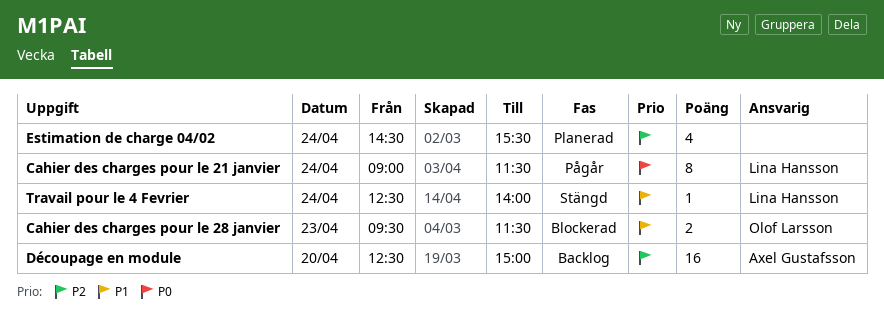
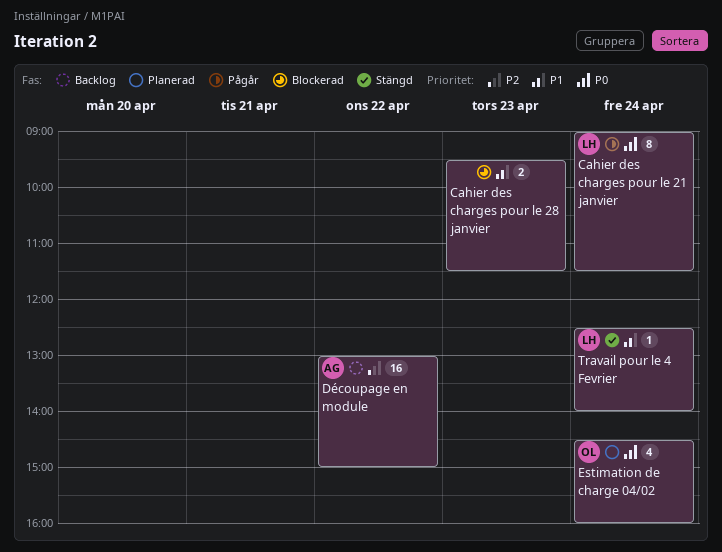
Cahier des charges pour le 28 janvier, owner: Olof Larsson -> none
Découpage en module, day: Apr 20 -> Apr 22
Découpage en module, begins: 12:30 -> 13:00
Estimation de charge 04/02, owner: none -> Olof Larsson
Estimation de charge 04/02, priority: P2 -> P0
Estimation de charge 04/02, ends: 15:30 -> 16:00

